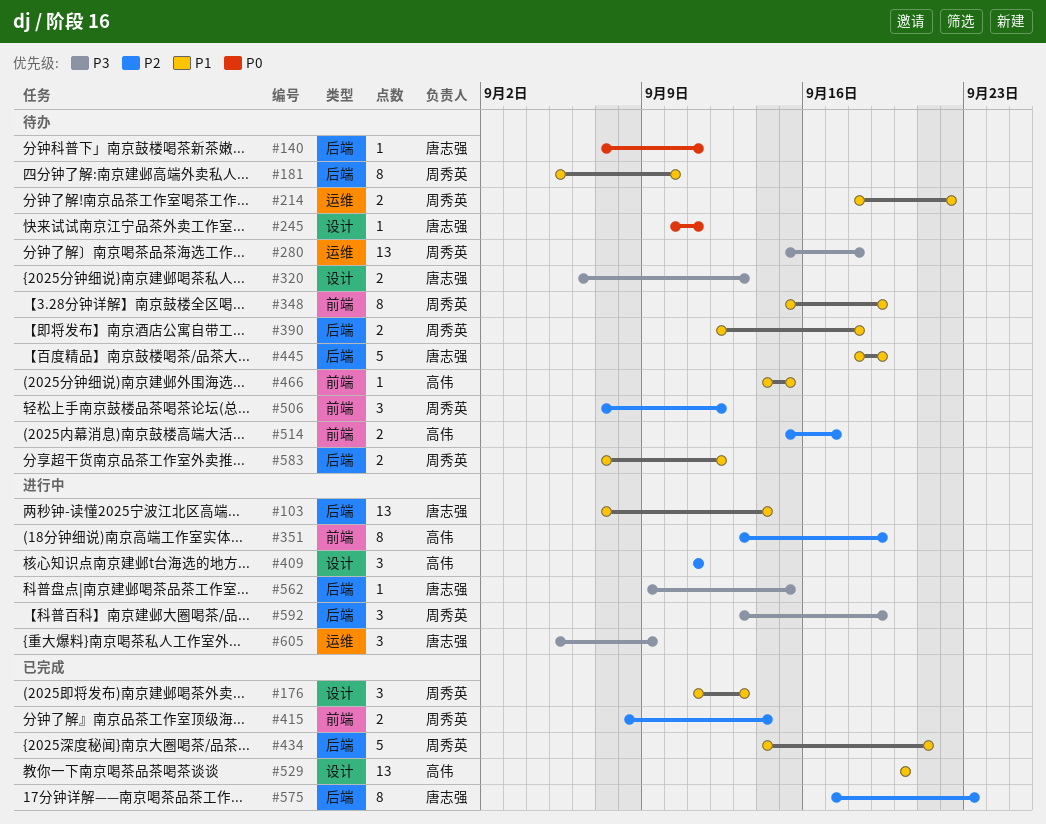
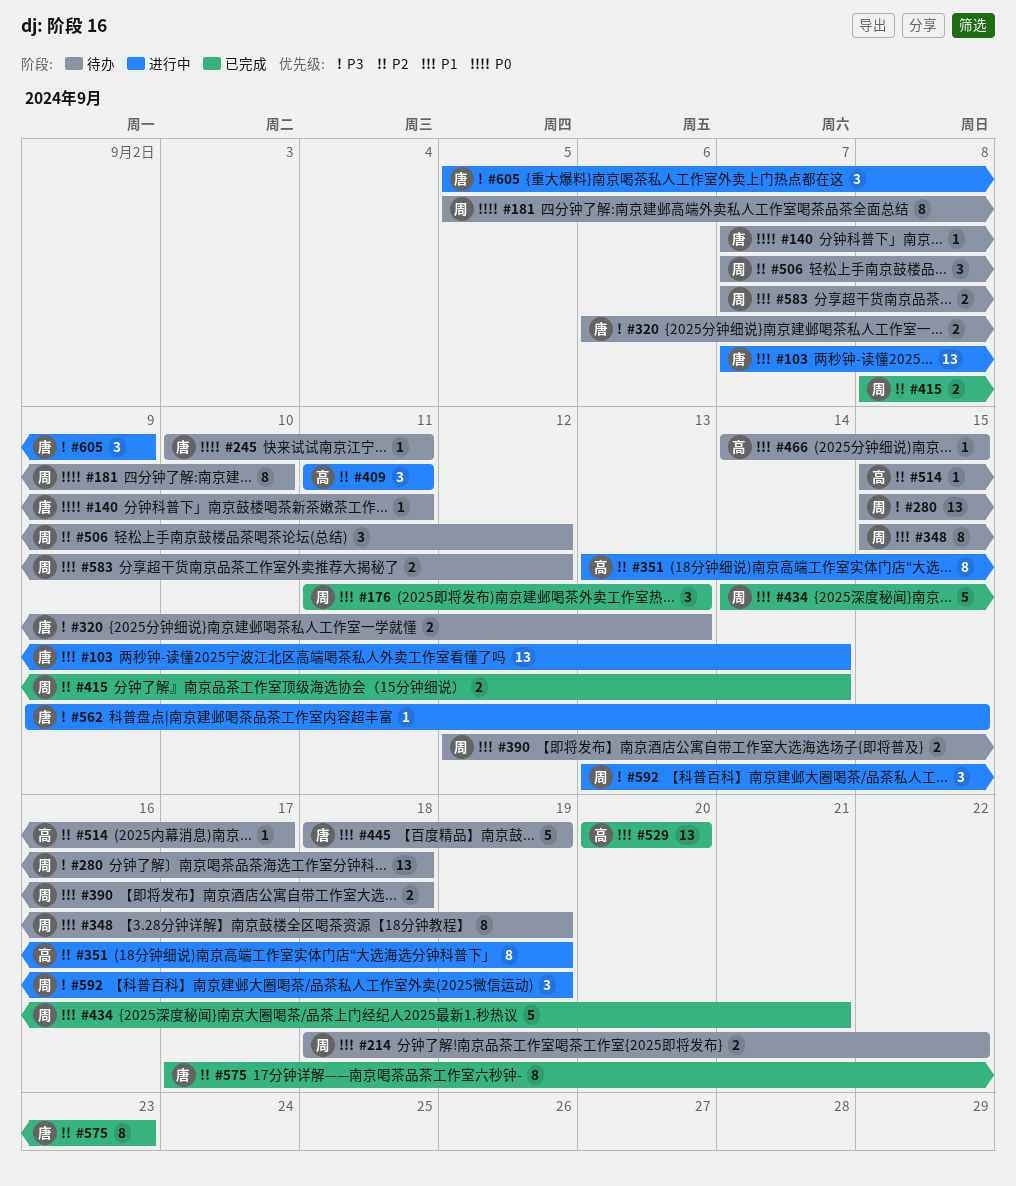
#181, priority: P1 -> P0
#514, estimate: 2 -> 1

